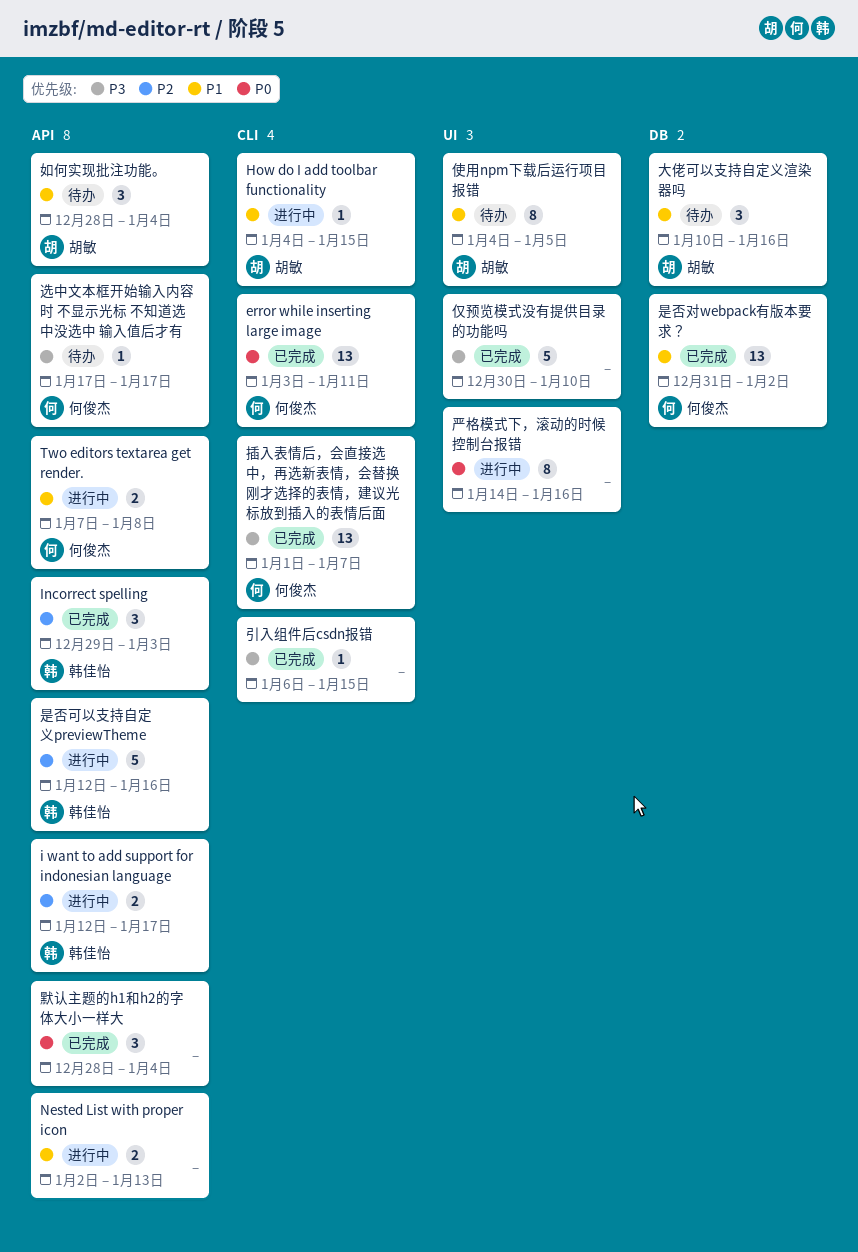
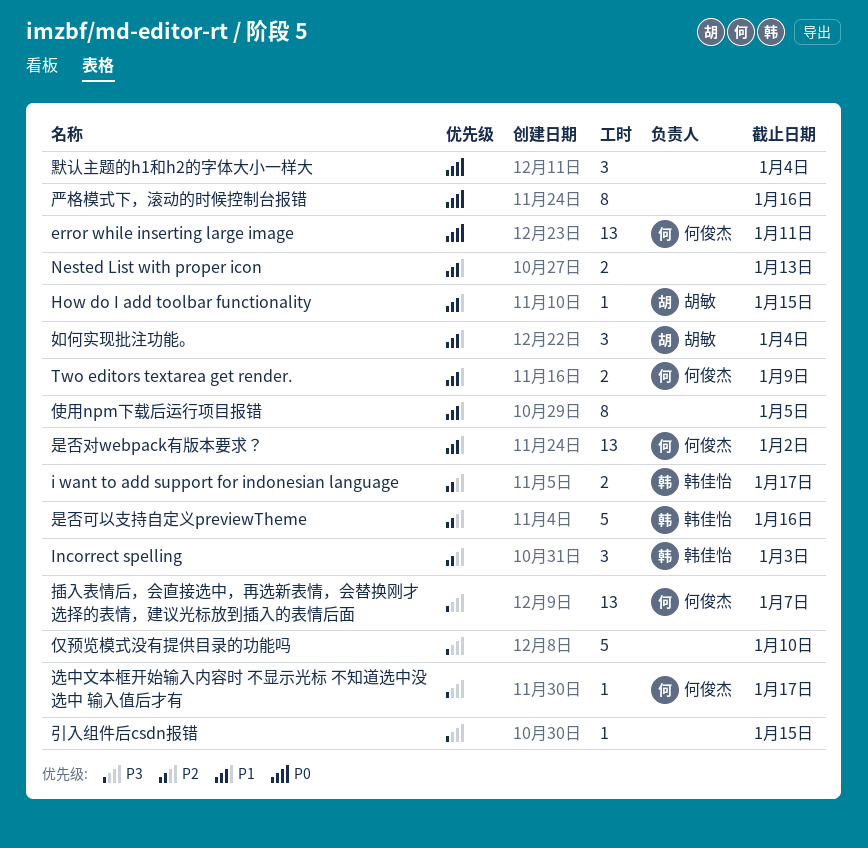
Two editors textarea get render., due: Jan 8 -> Jan 9
使用npm下载后运行项目报错, owner: 胡敏 -> none
大佬可以支持自定义渲染器吗: present -> none

